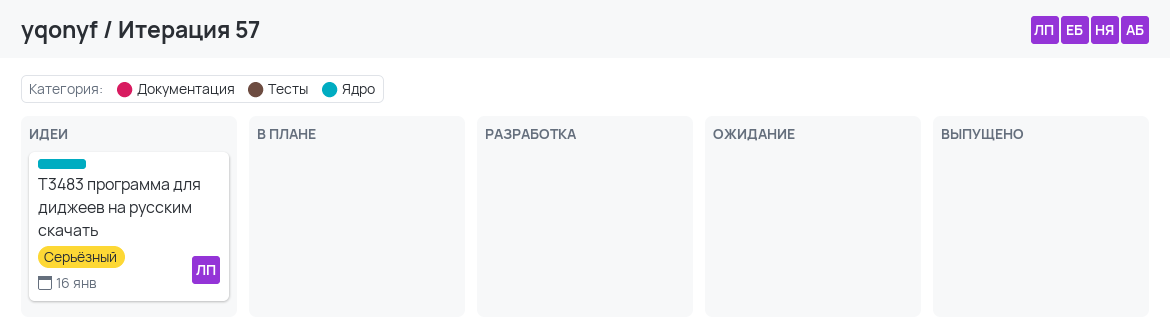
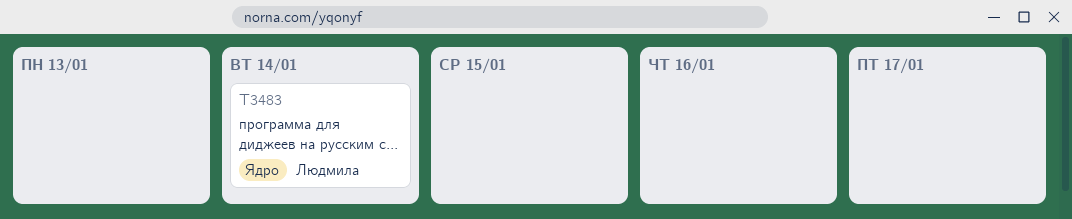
T3483, due: Jan 16 -> Jan 14

